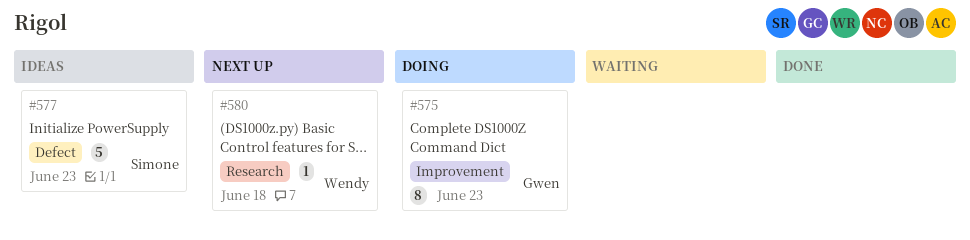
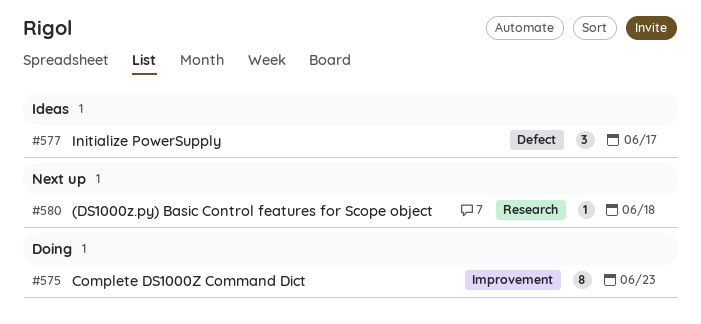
#577, estimate: 5 -> 3
#577, due: Jun 23 -> Jun 17

